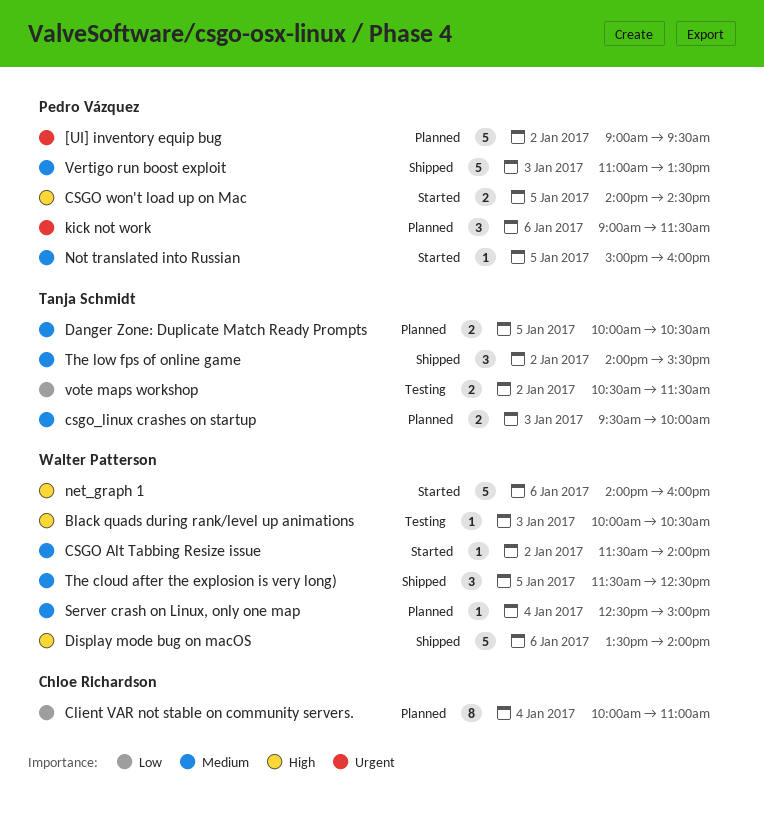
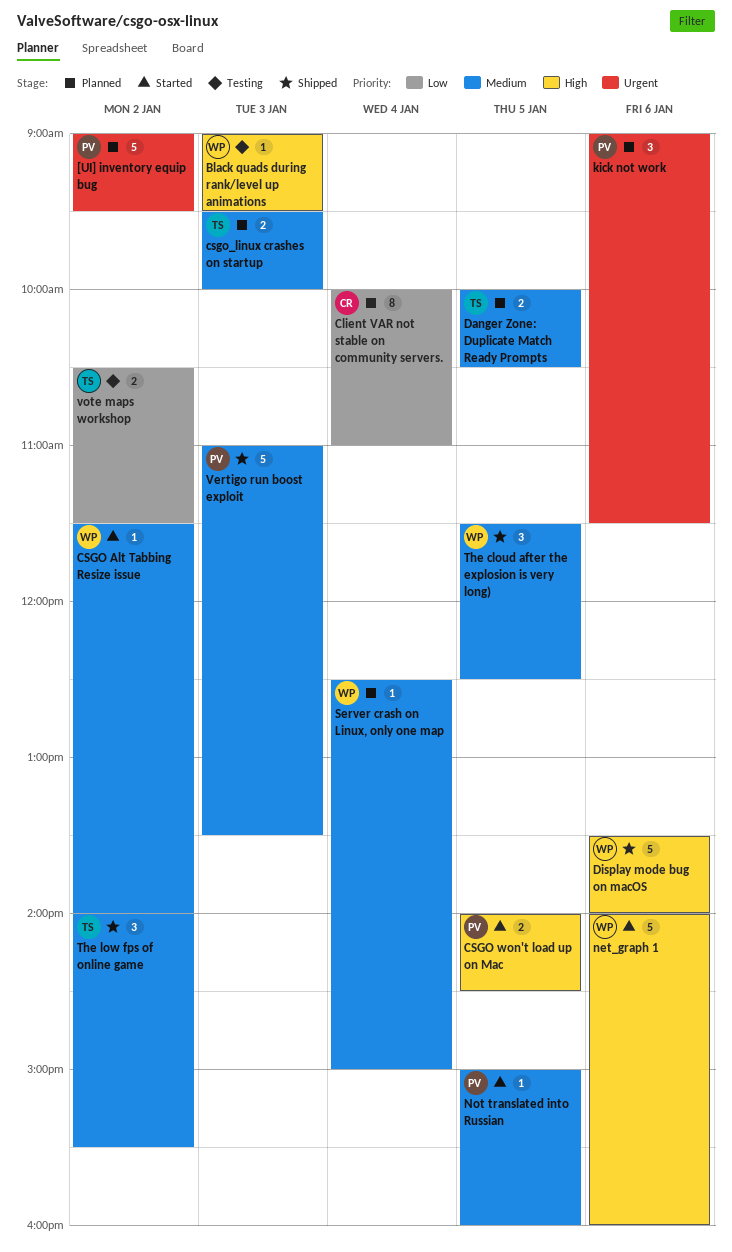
Black quads during rank/level up animations, begins: 10:00 -> 09:00
Black quads during rank/level up animations, ends: 10:30 -> 09:30

